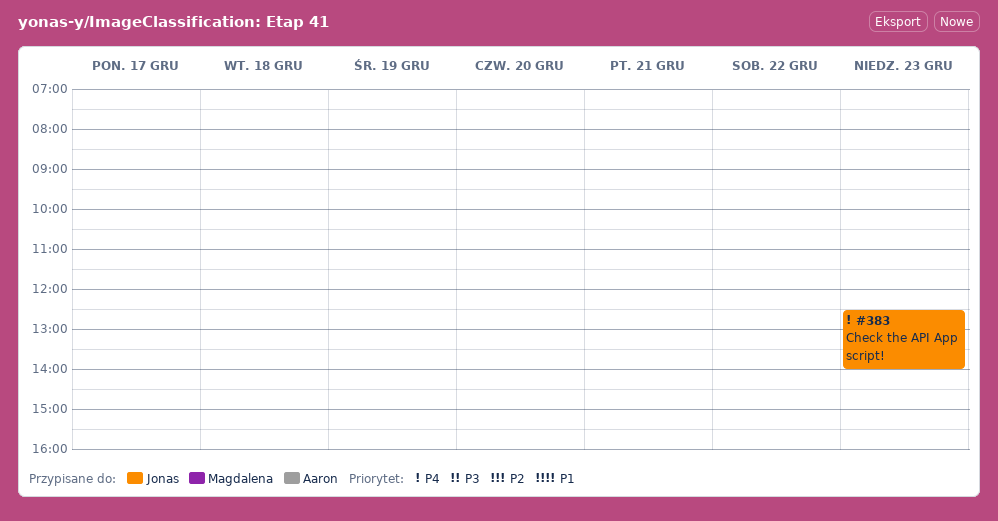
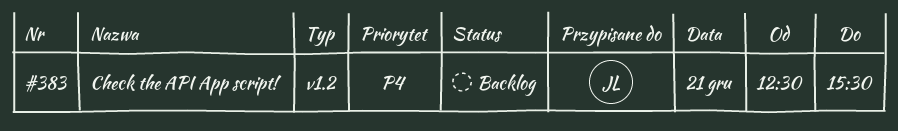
#383, day: Dec 23 -> Dec 21
#383, ends: 14:00 -> 15:30

